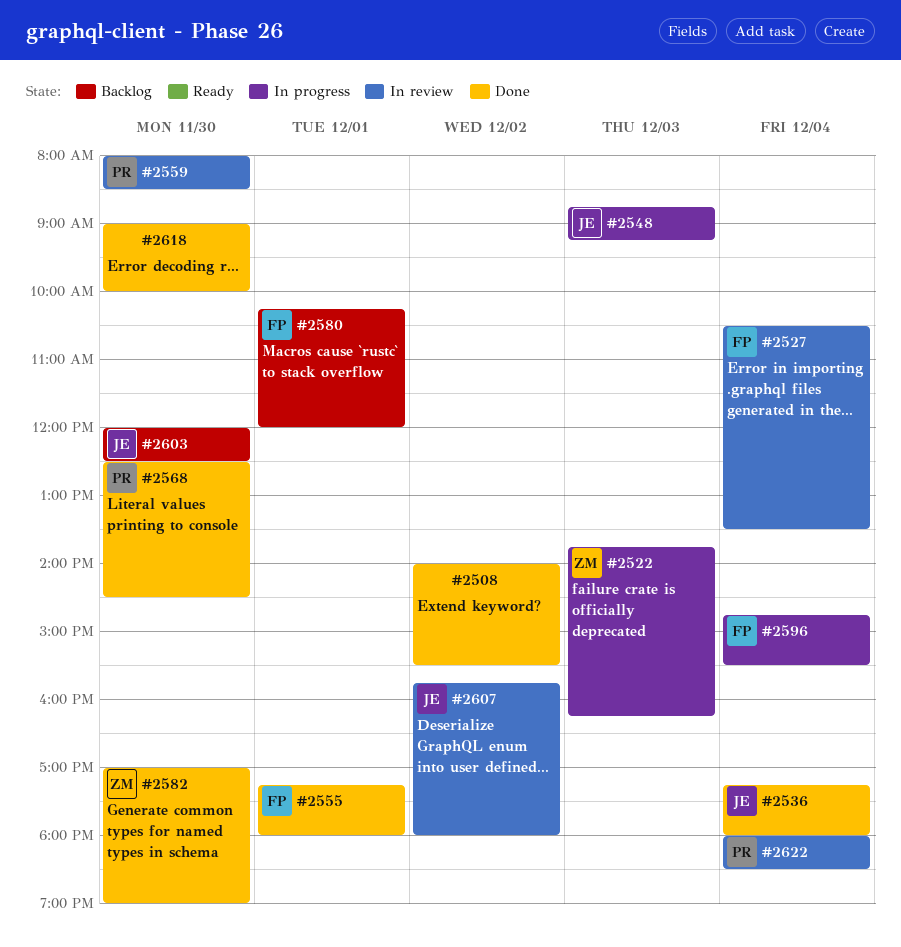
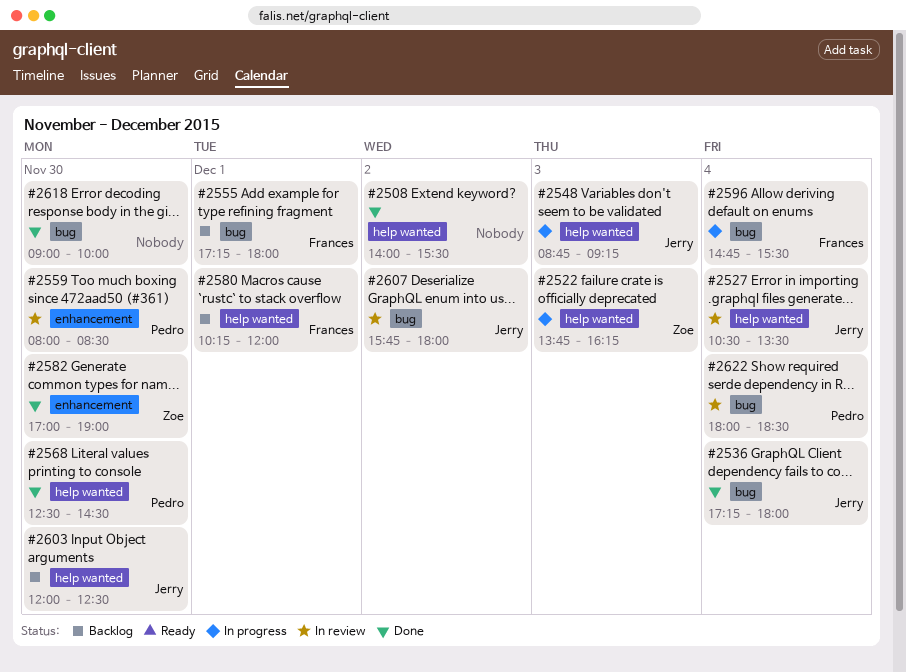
#2527, owner: Frances -> Jerry
#2555, status: Done -> Backlog

